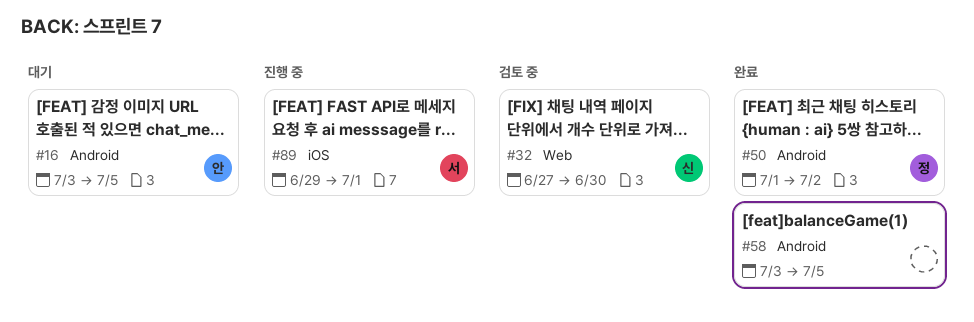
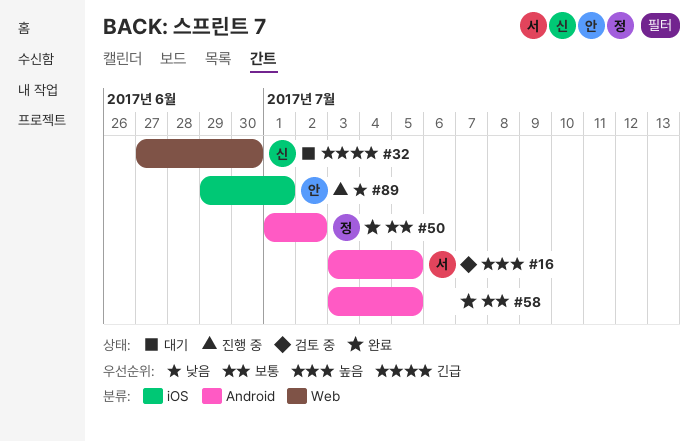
#16, status: 대기 -> 검토 중
#16, owner: 안 -> 서
#32, status: 검토 중 -> 대기
#89, owner: 서 -> 안

